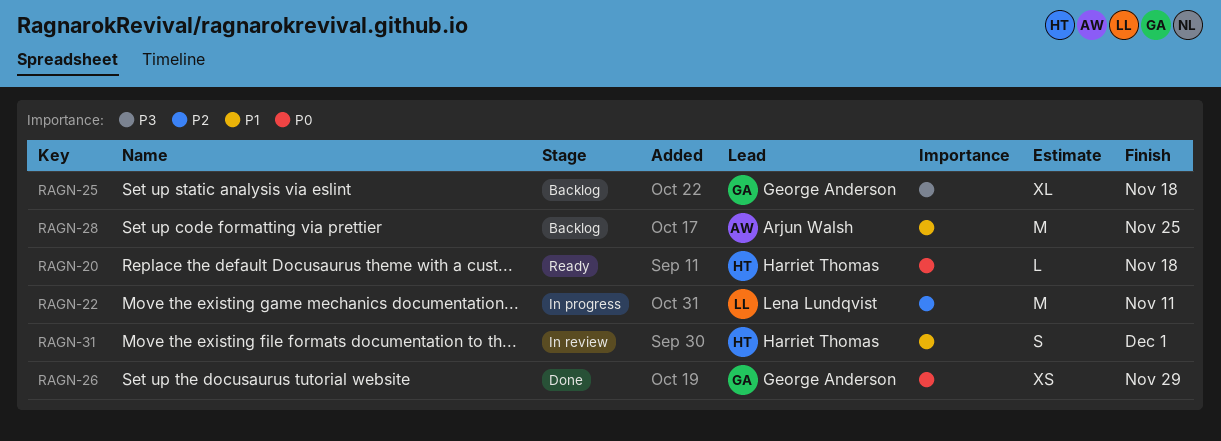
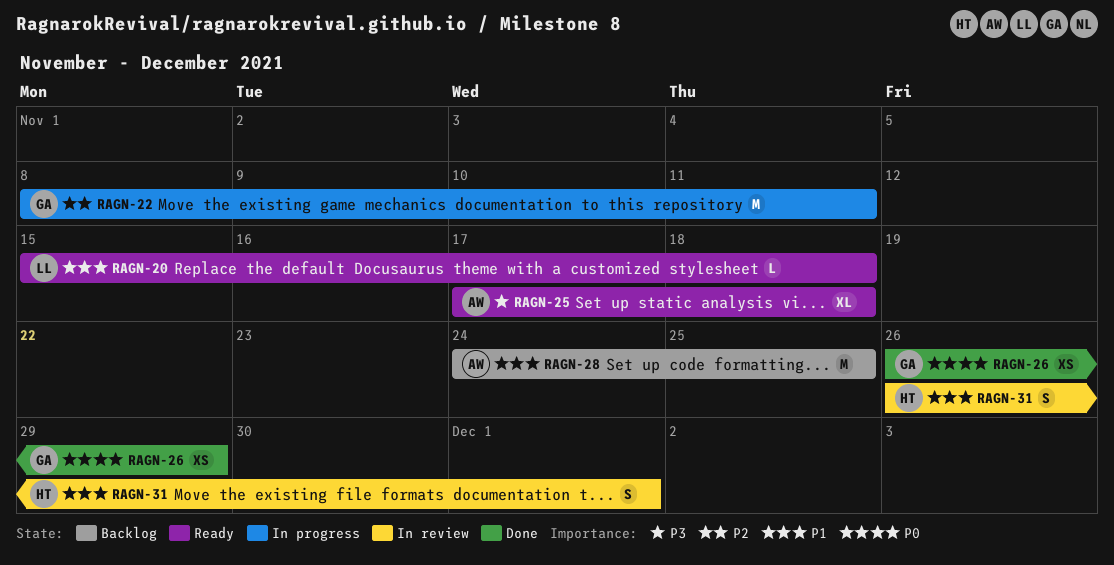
RAGN-20, owner: Harriet Thomas -> Lena Lundqvist
RAGN-20, priority: P0 -> P1
RAGN-22, owner: Lena Lundqvist -> George Anderson
RAGN-25, status: Backlog -> Ready
RAGN-25, owner: George Anderson -> Arjun Walsh

